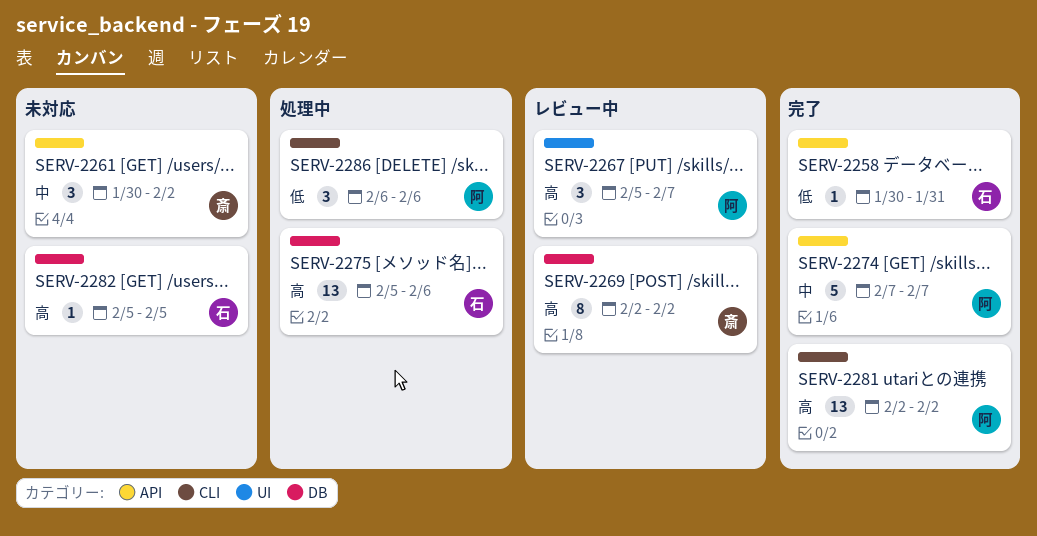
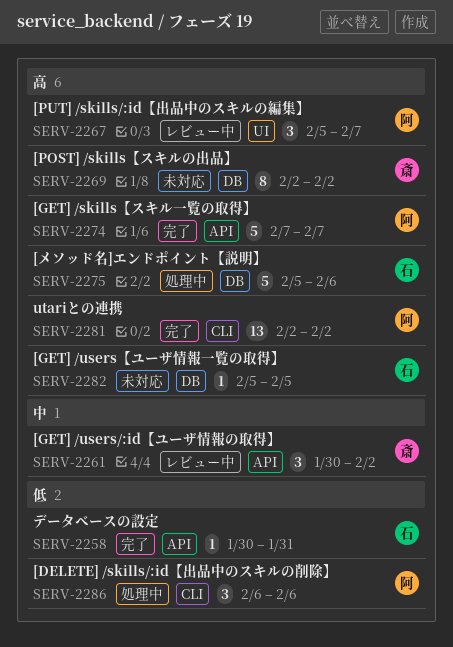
SERV-2261, status: 未対応 -> レビュー中
SERV-2269, status: レビュー中 -> 未対応
SERV-2274, priority: 中 -> 高
SERV-2275, estimate: 13 -> 5

